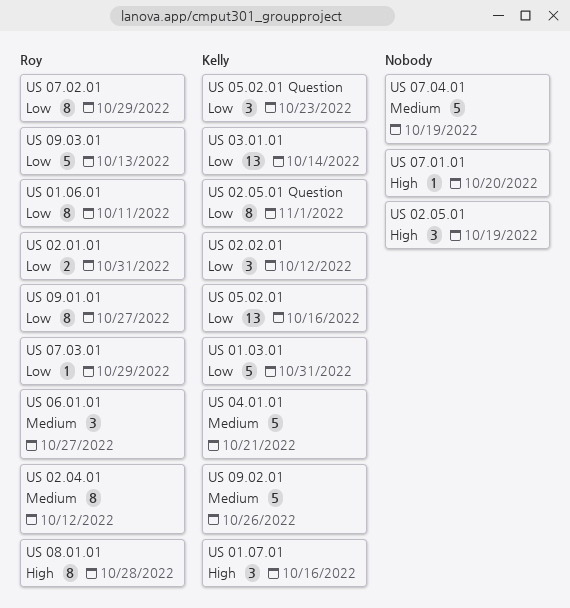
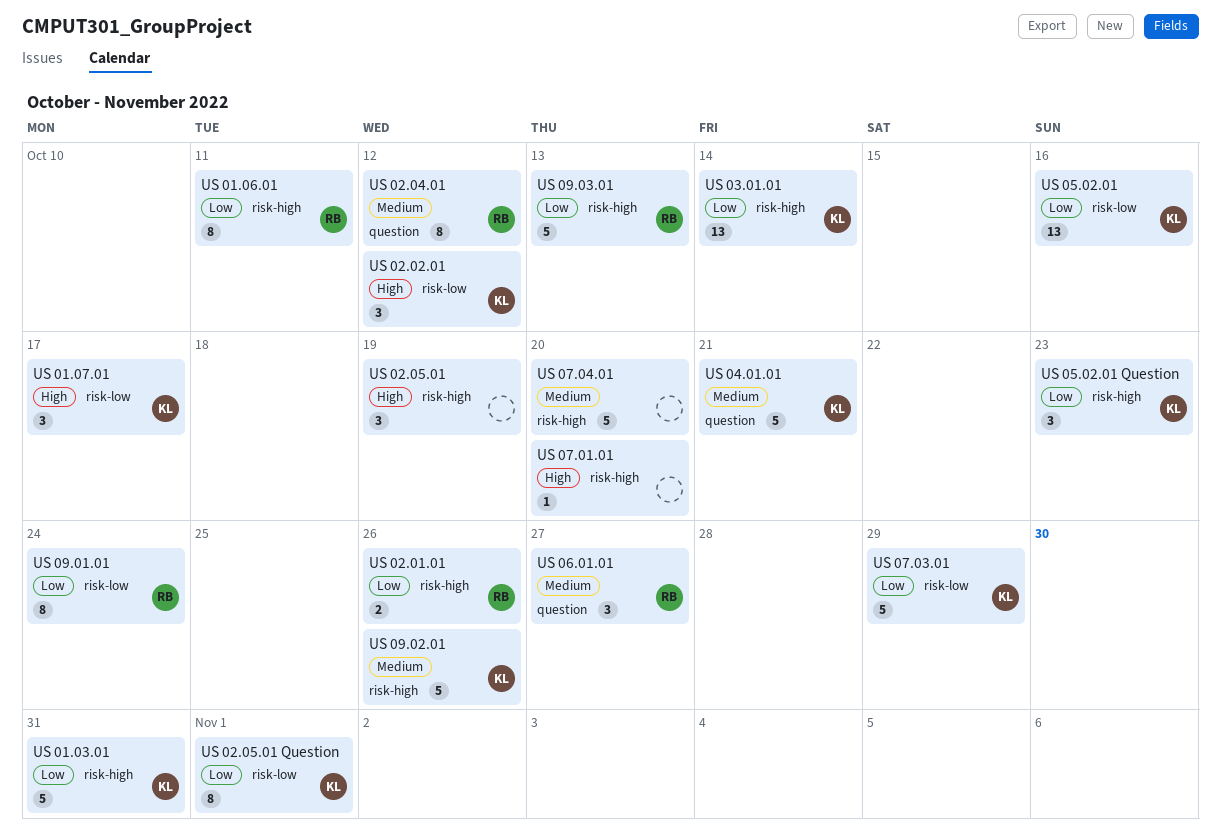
US 01.07.01, due: Oct 16 -> Oct 17
US 02.01.01, due: Oct 31 -> Oct 26
US 02.02.01, priority: Low -> High
US 07.02.01: present -> none
US 07.03.01, owner: Roy -> Kelly
US 07.03.01, estimate: 1 -> 5
US 07.04.01, due: Oct 19 -> Oct 20
US 08.01.01: present -> none
US 09.01.01, due: Oct 27 -> Oct 24

